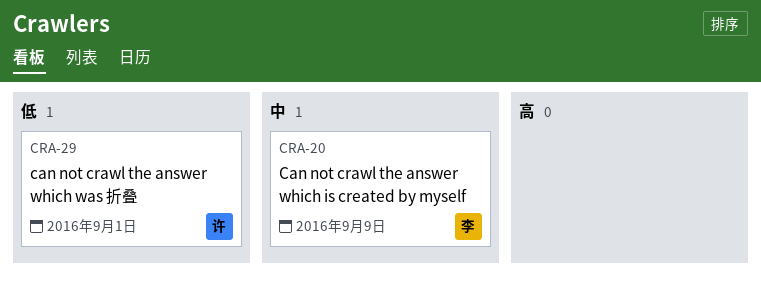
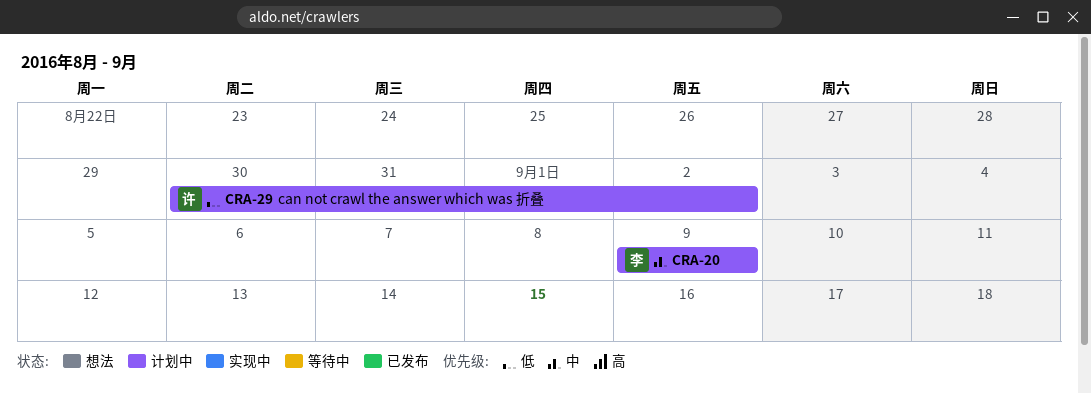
CRA-29, due: Sep 1 -> Sep 2

